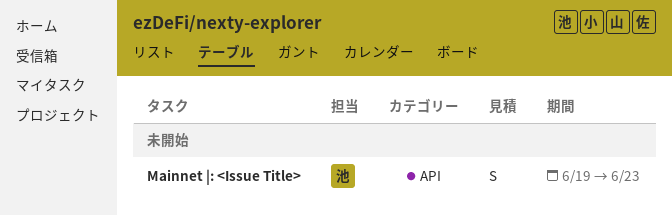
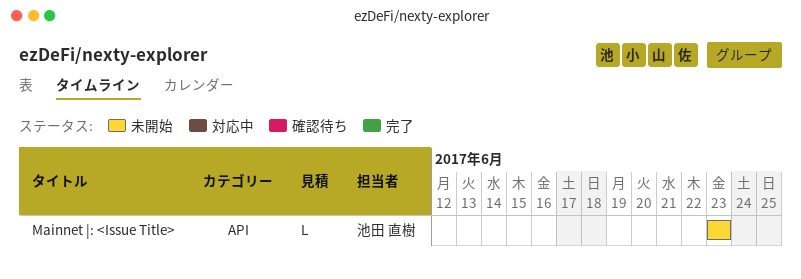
Mainnet |: <Issue Title>, estimate: S -> L
Mainnet |: <Issue Title>, start: Jun 19 -> Jun 23

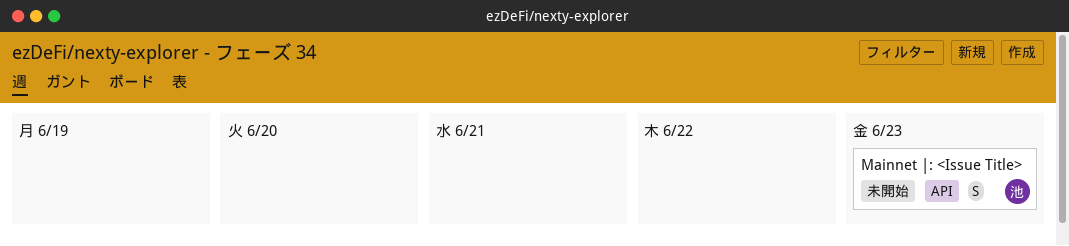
Mainnet |: <Issue Title>, estimate: L -> S

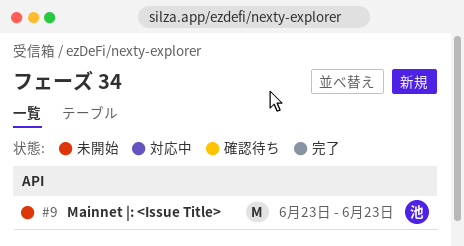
Mainnet |: <Issue Title>, estimate: S -> M

